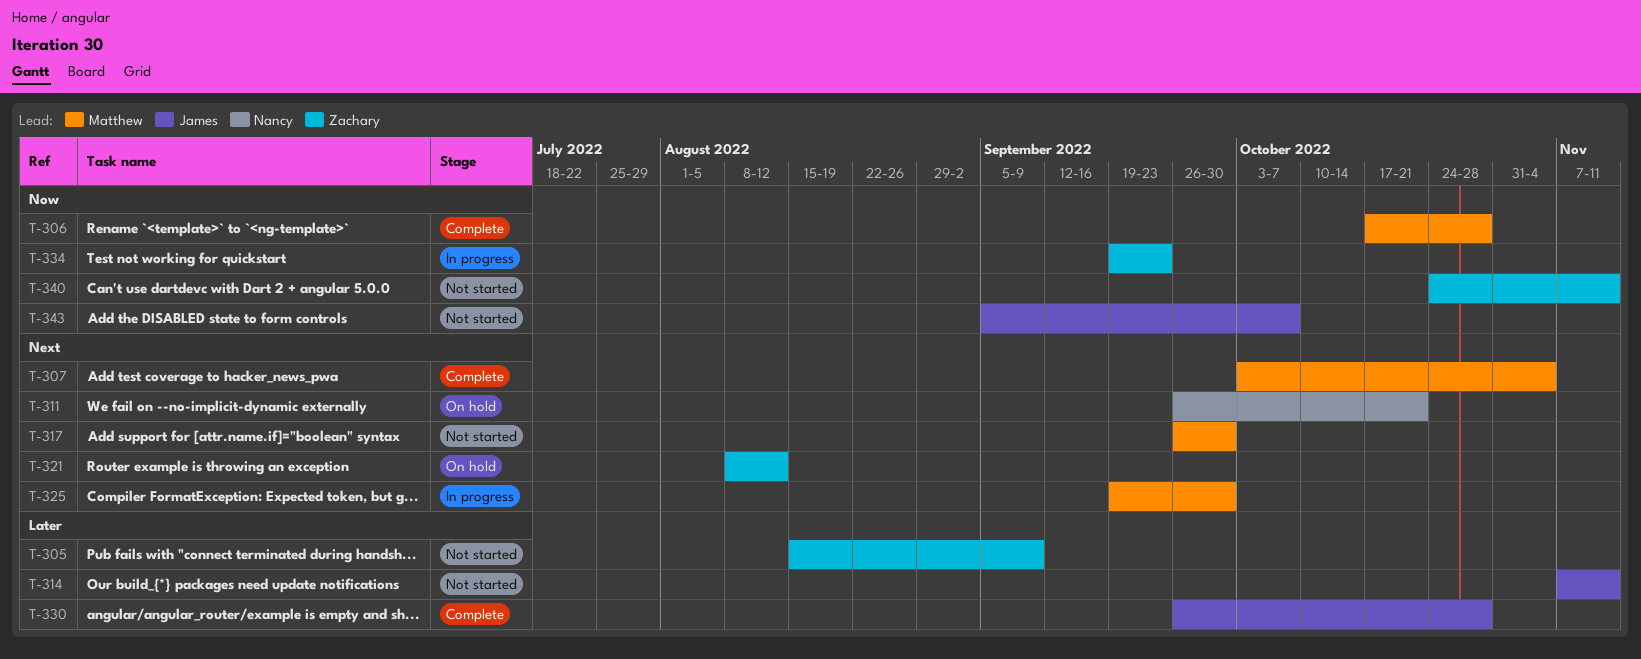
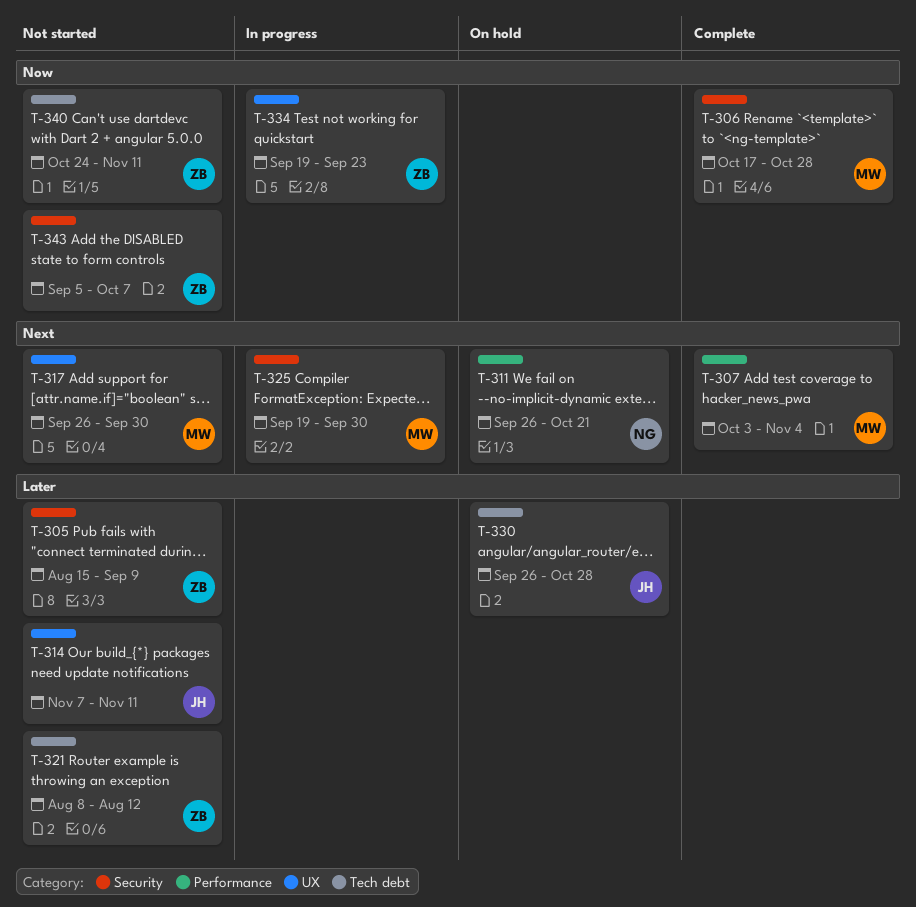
T-321, status: On hold -> Not started
T-321, priority: Next -> Later
T-330, status: Complete -> On hold
T-343, owner: James -> Zachary

